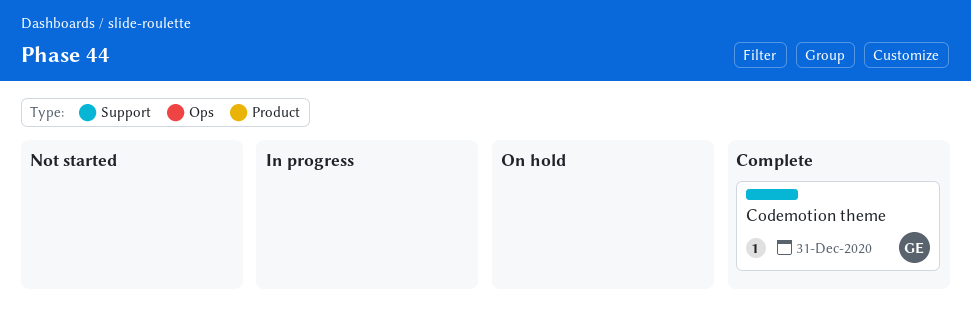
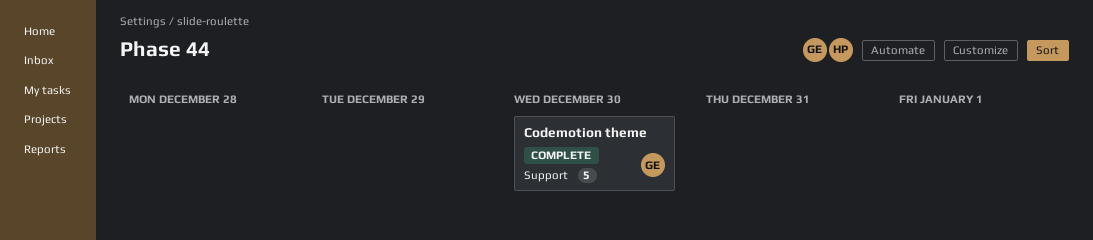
Codemotion theme, estimate: 1 -> 5
Codemotion theme, due: Dec 31 -> Dec 30

